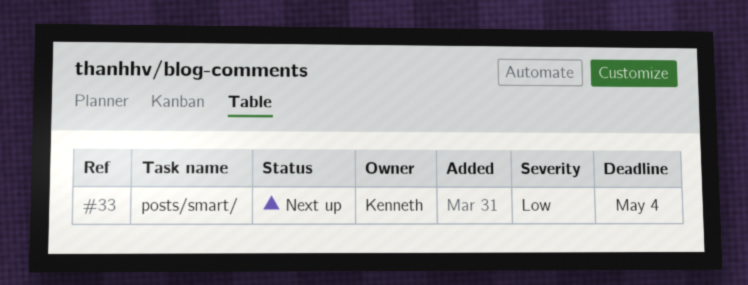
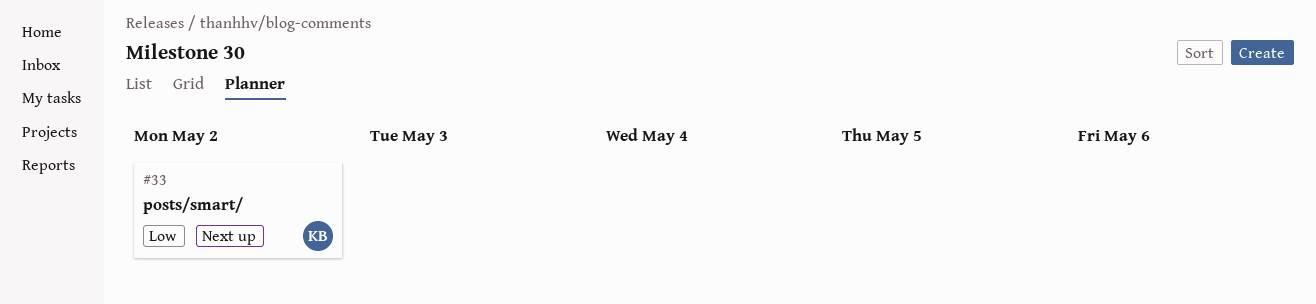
#33, due: May 4 -> May 2

